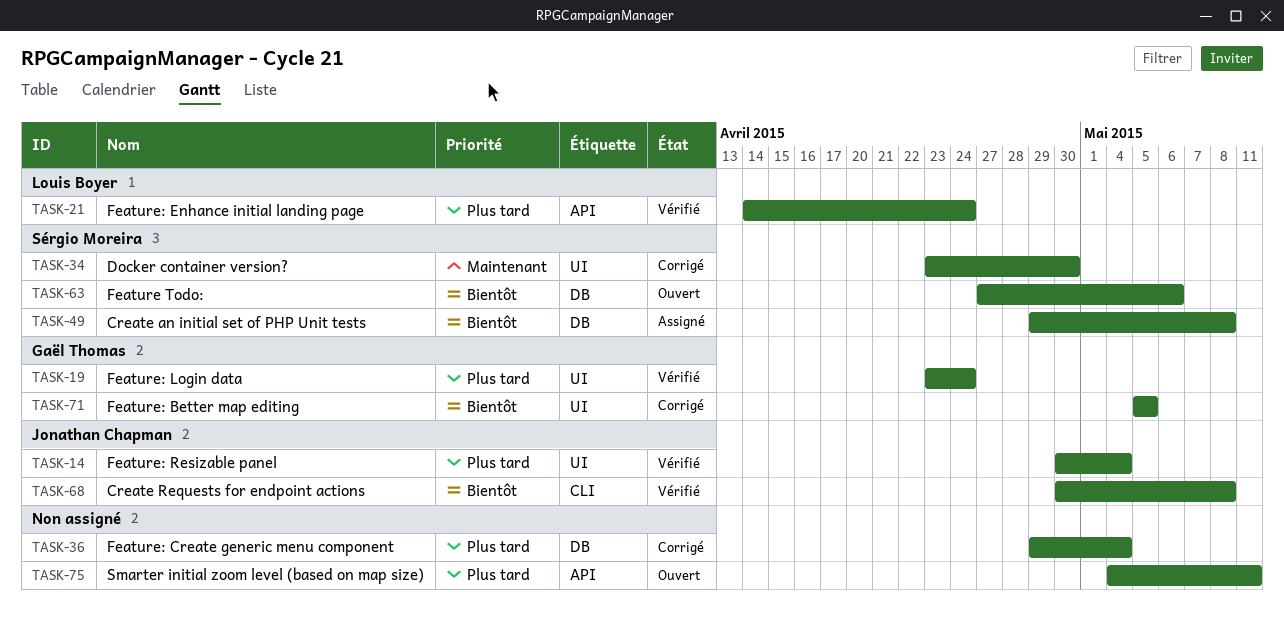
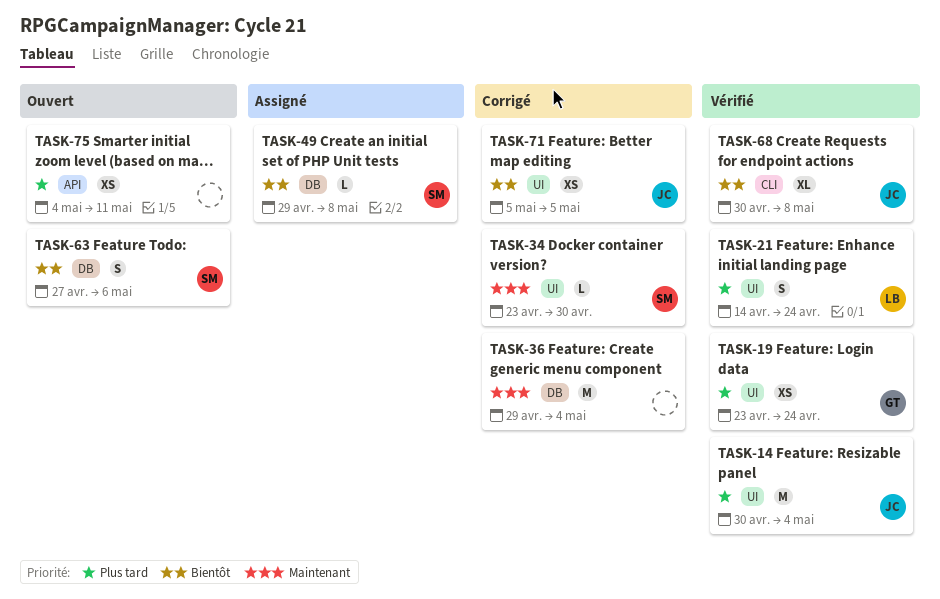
TASK-21, label: API -> UI
TASK-36, priority: Plus tard -> Maintenant
TASK-71, owner: Gaël Thomas -> Jonathan Chapman

